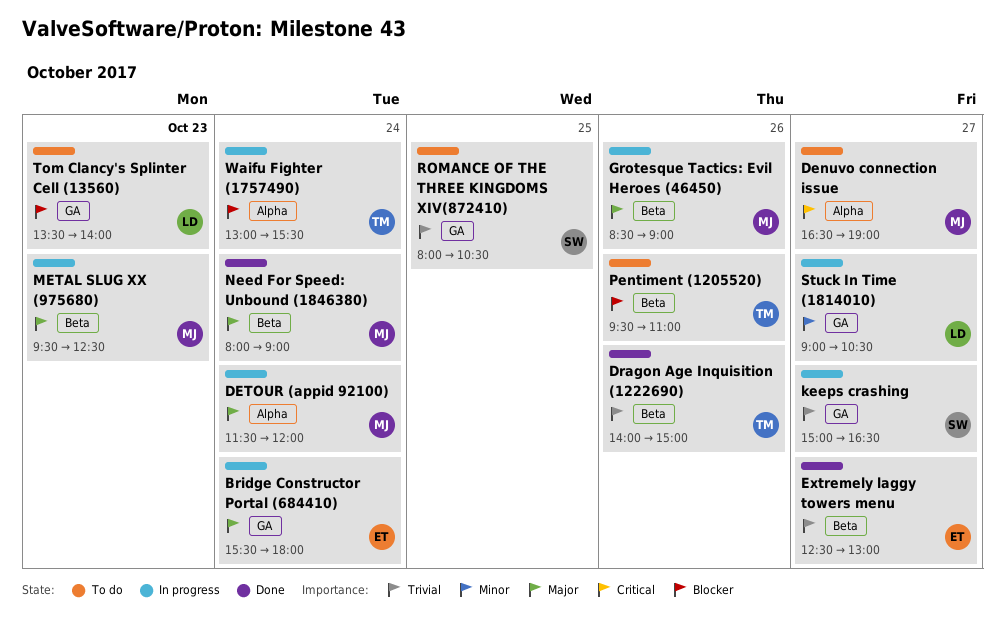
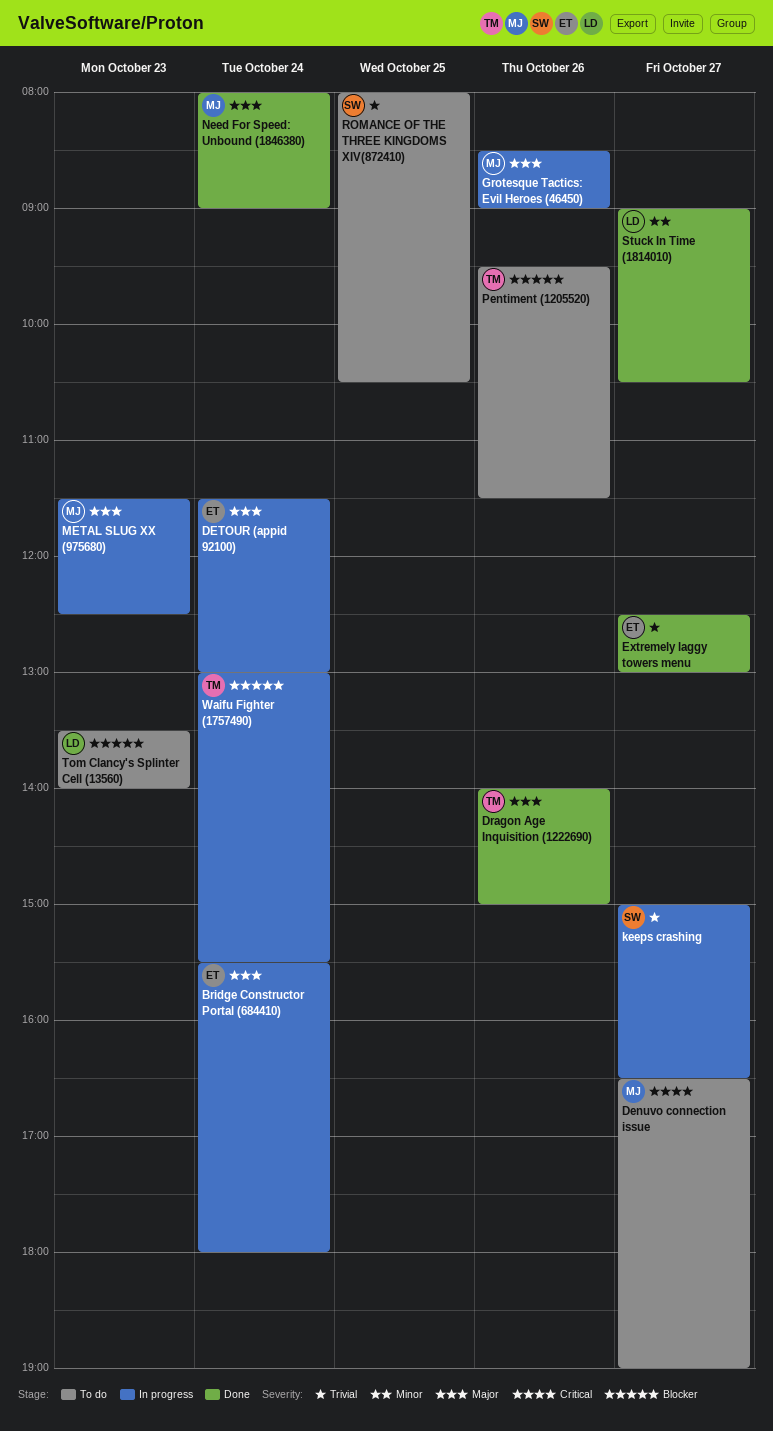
DETOUR (appid 92100), owner: MJ -> ET
DETOUR (appid 92100), ends: 12:00 -> 13:00
Dragon Age Inquisition (1222690), priority: Trivial -> Major
METAL SLUG XX (975680), begins: 09:30 -> 11:30
Pentiment (1205520), ends: 11:00 -> 11:30
Stuck In Time (1814010), status: In progress -> Done

